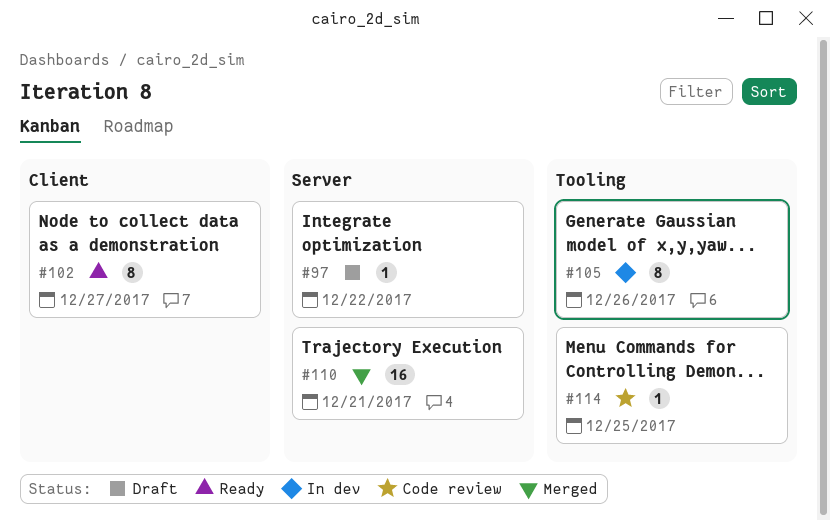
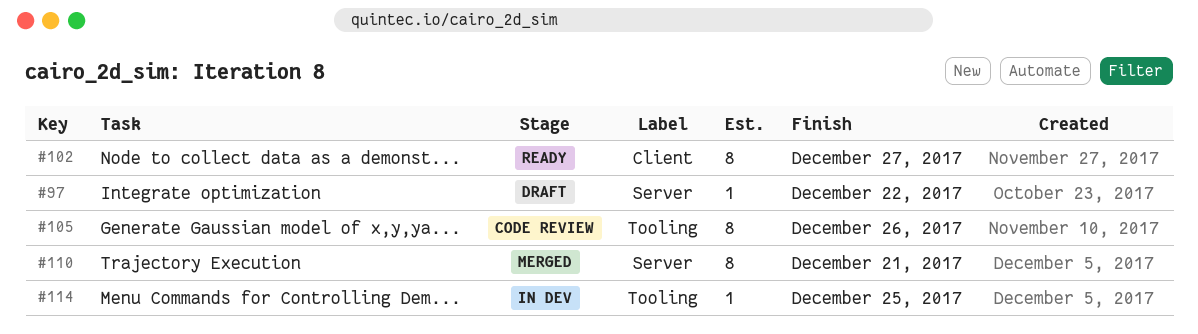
#105, status: In dev -> Code review
#110, estimate: 16 -> 8
#114, status: Code review -> In dev

